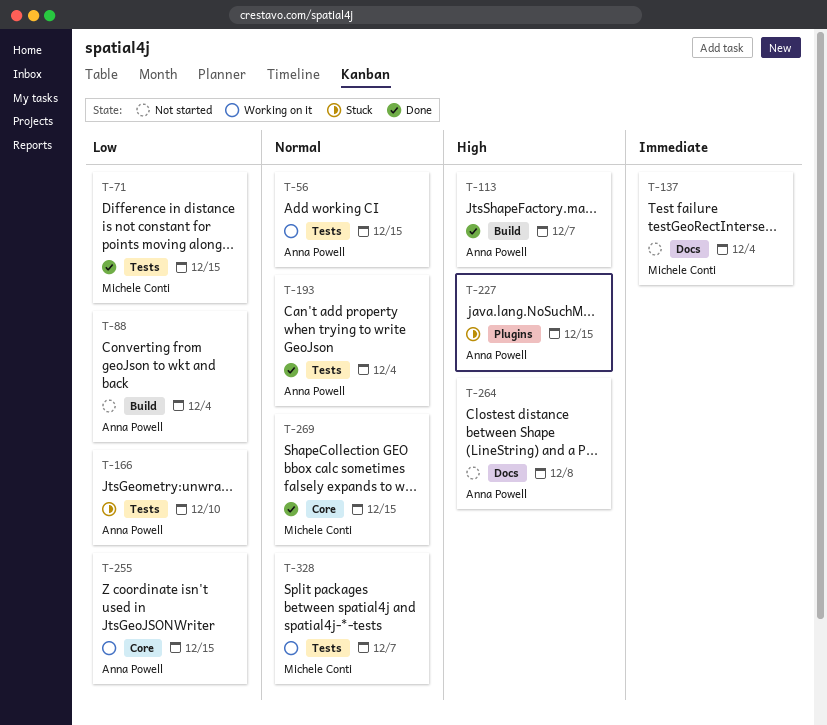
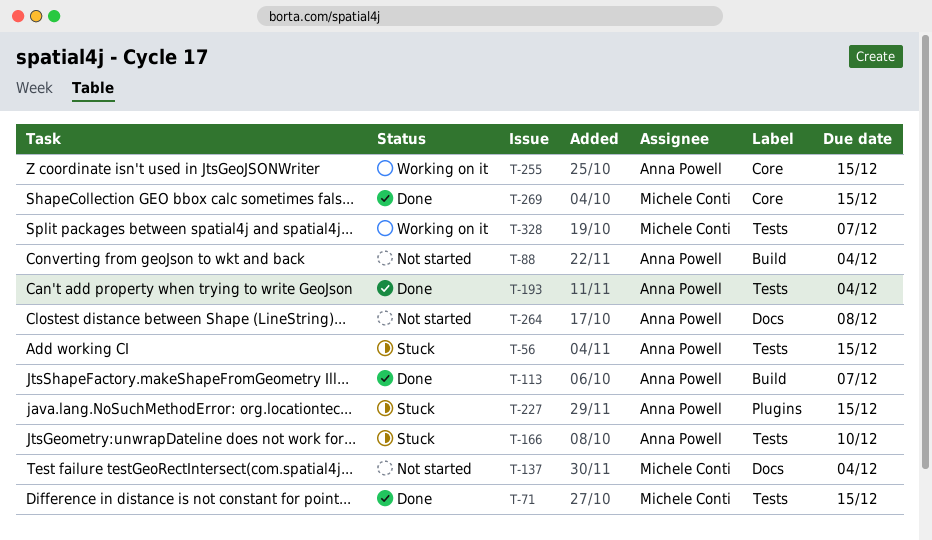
T-56, status: Working on it -> Stuck

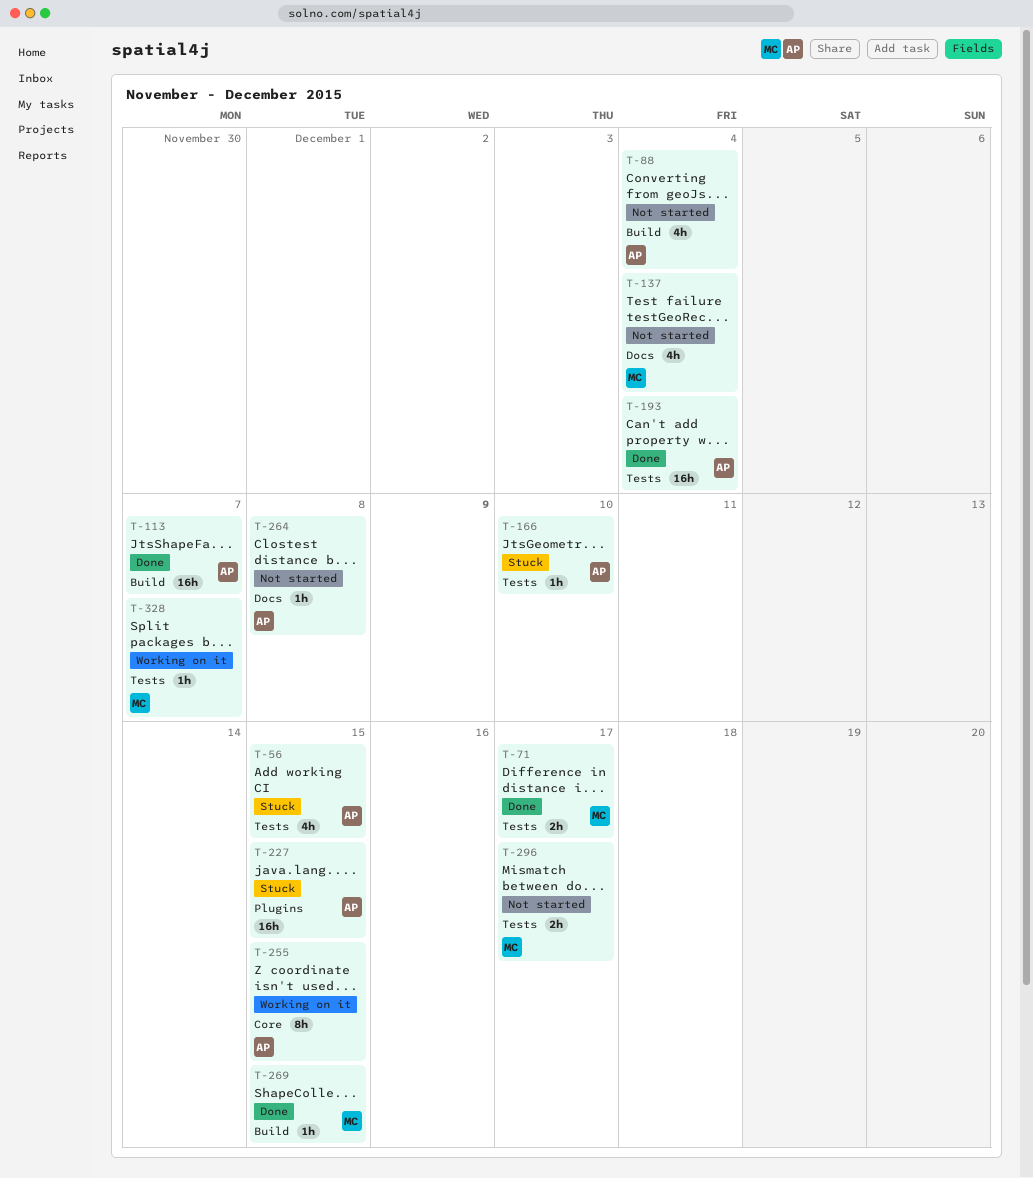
T-71, due: Dec 15 -> Dec 17
T-269, label: Core -> Build
T-296: none -> present

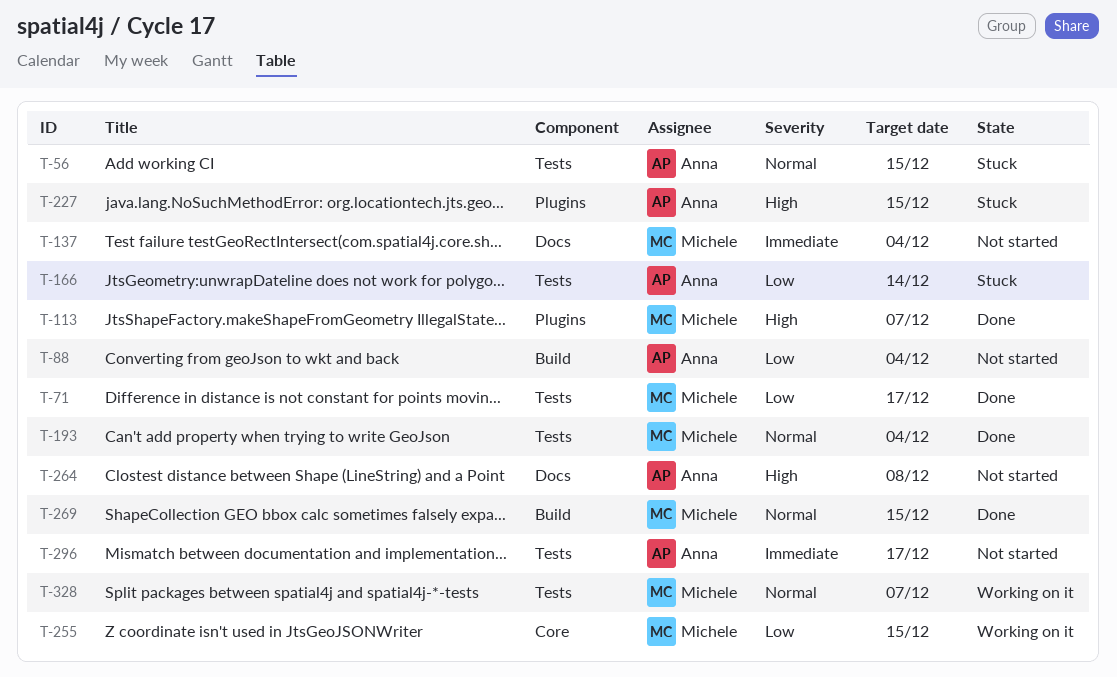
T-113, owner: Anna -> Michele
T-113, label: Build -> Plugins
T-166, due: Dec 10 -> Dec 14
T-193, owner: Anna -> Michele
T-255, owner: Anna -> Michele
T-296, owner: Michele -> Anna

